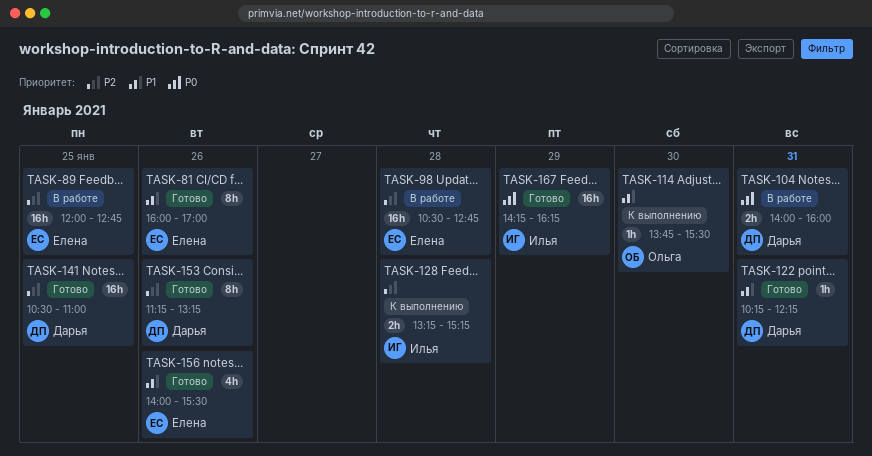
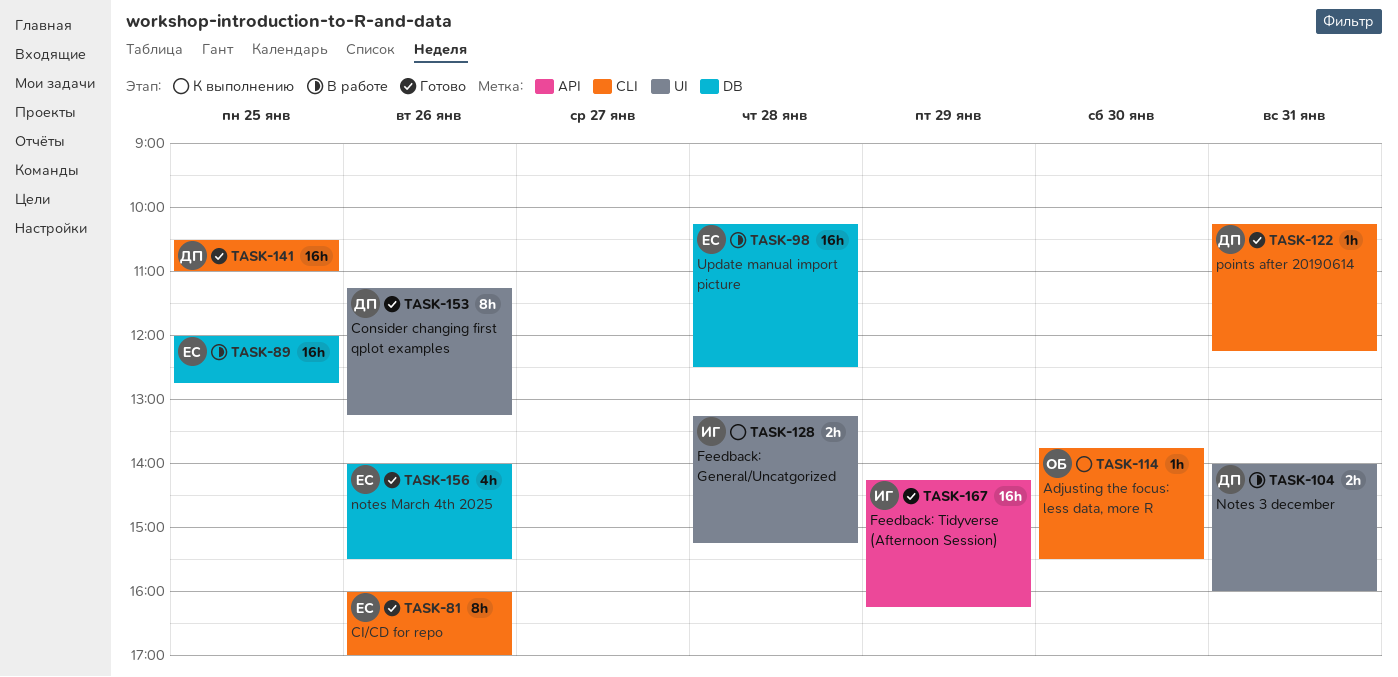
TASK-98, begins: 10:30 -> 10:15
TASK-98, ends: 12:45 -> 12:30

